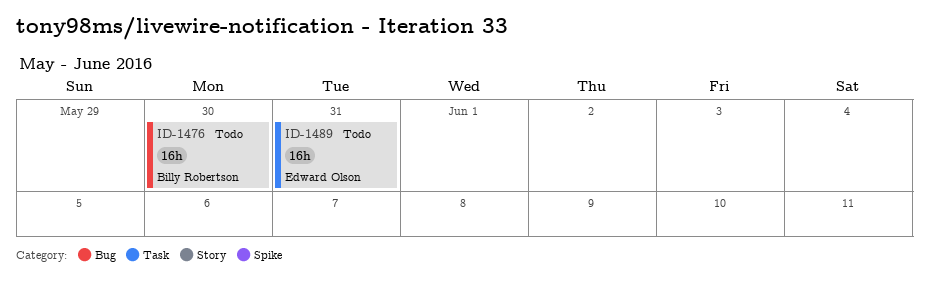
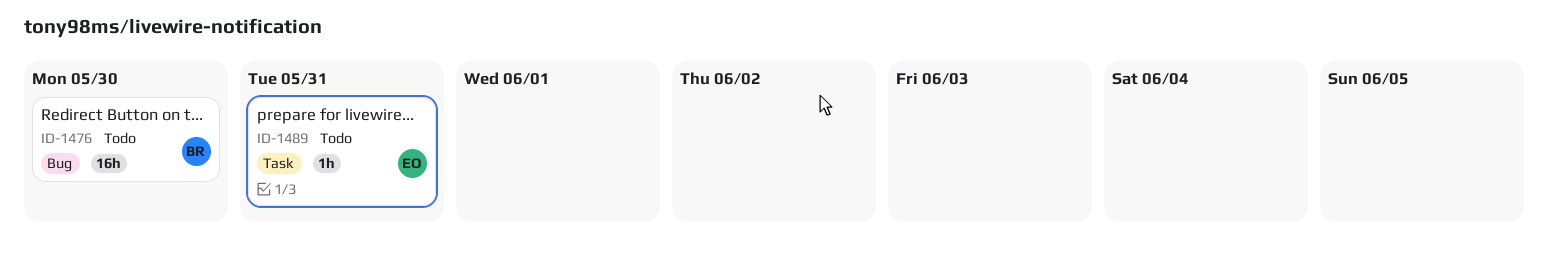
ID-1489, estimate: 16h -> 1h

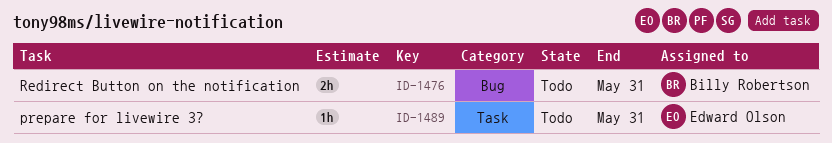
ID-1476, estimate: 16h -> 2h
ID-1476, due: May 30 -> May 31

